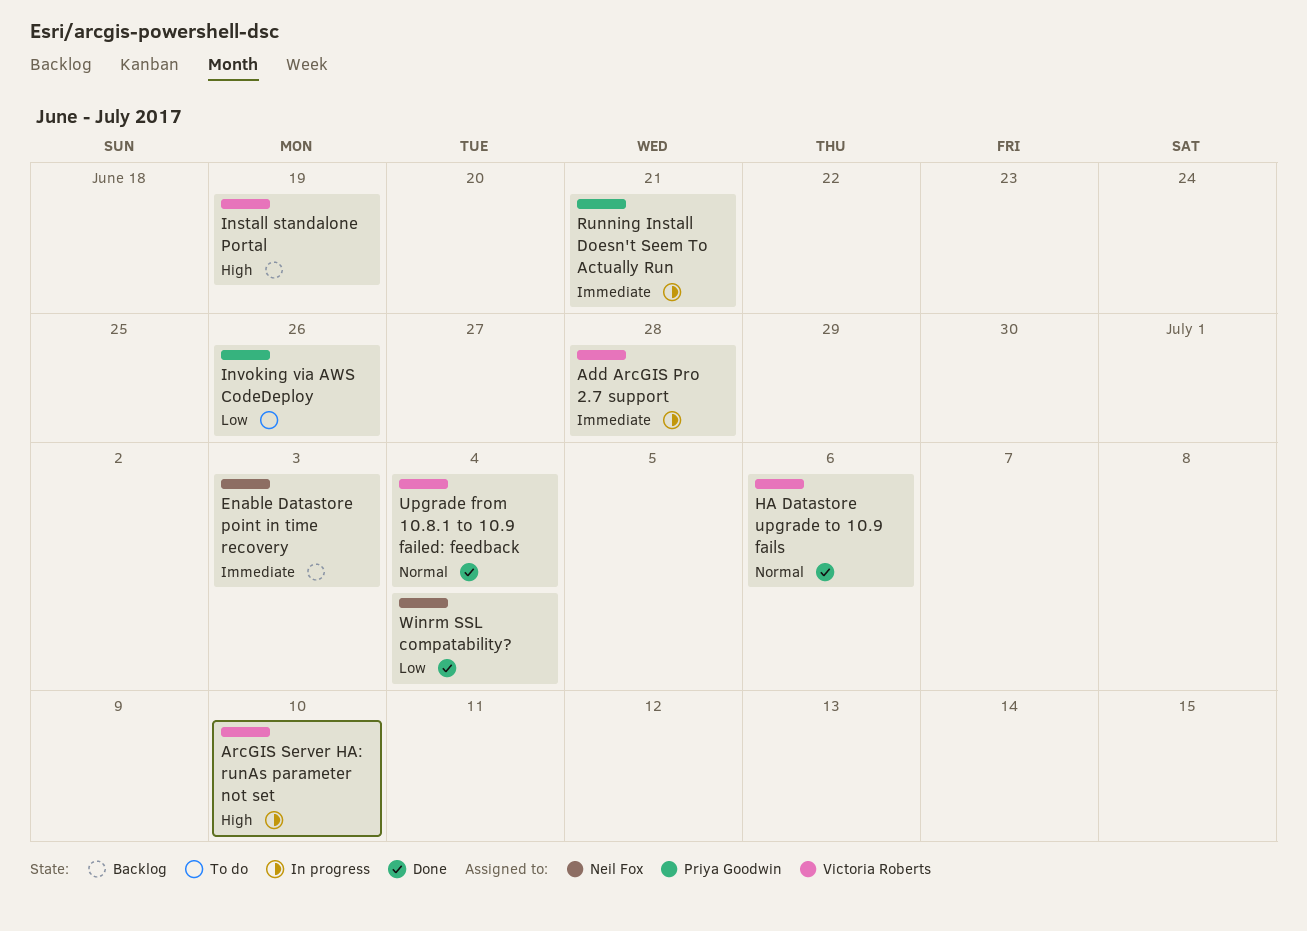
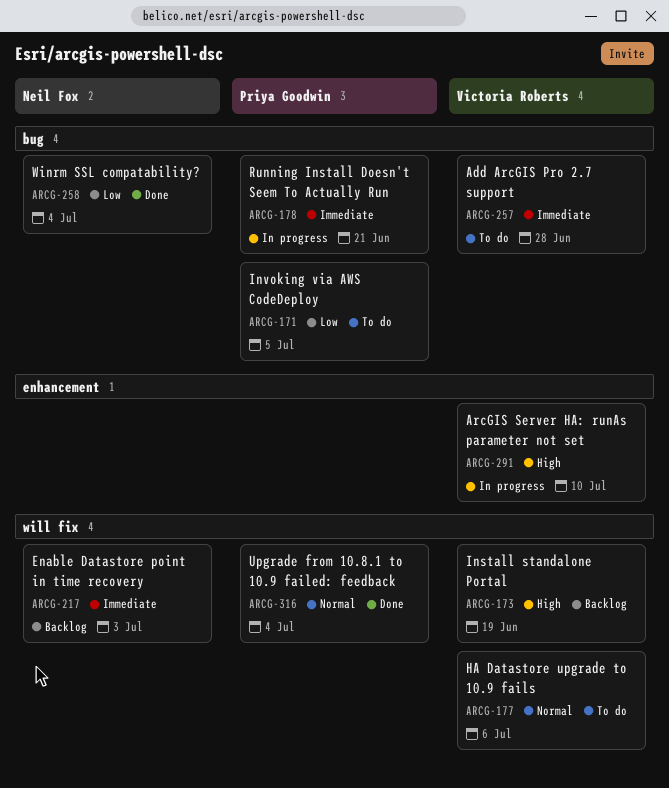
Add ArcGIS Pro 2.7 support, status: In progress -> To do
HA Datastore upgrade to 10.9 fails, status: Done -> To do
Invoking via AWS CodeDeploy, due: Jun 26 -> Jul 5
Upgrade from 10.8.1 to 10.9 failed: feedback, owner: Victoria Roberts -> Priya Goodwin

